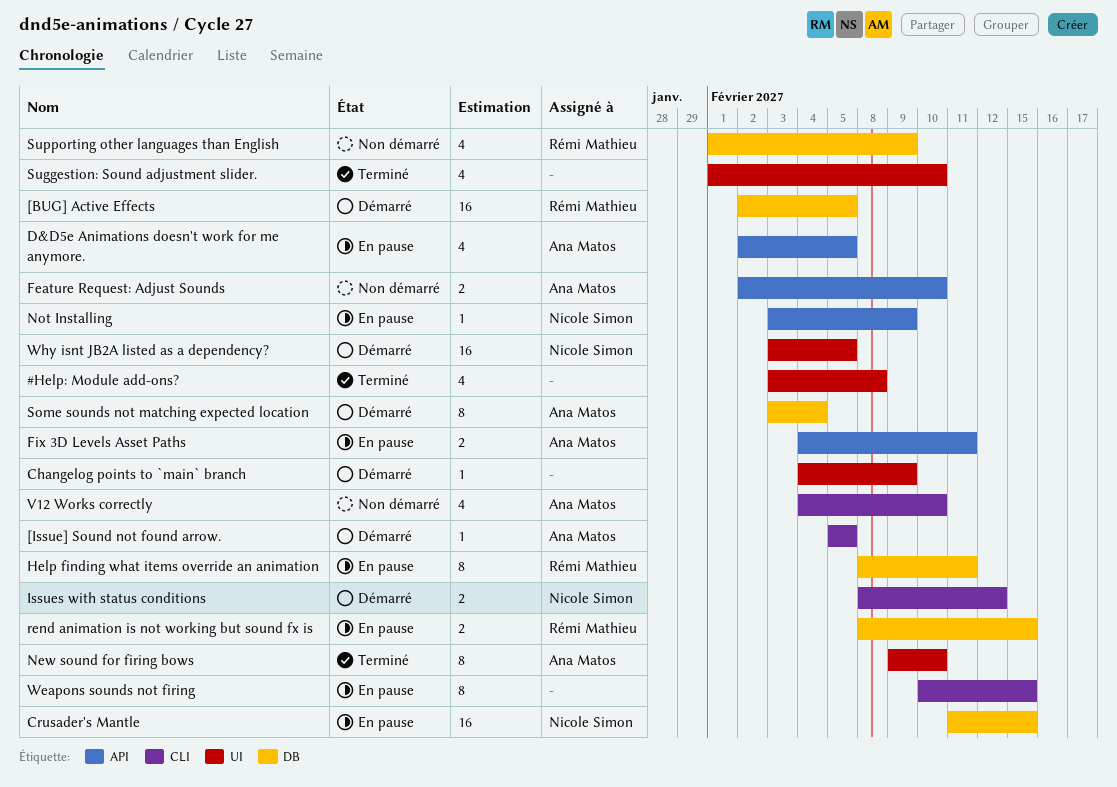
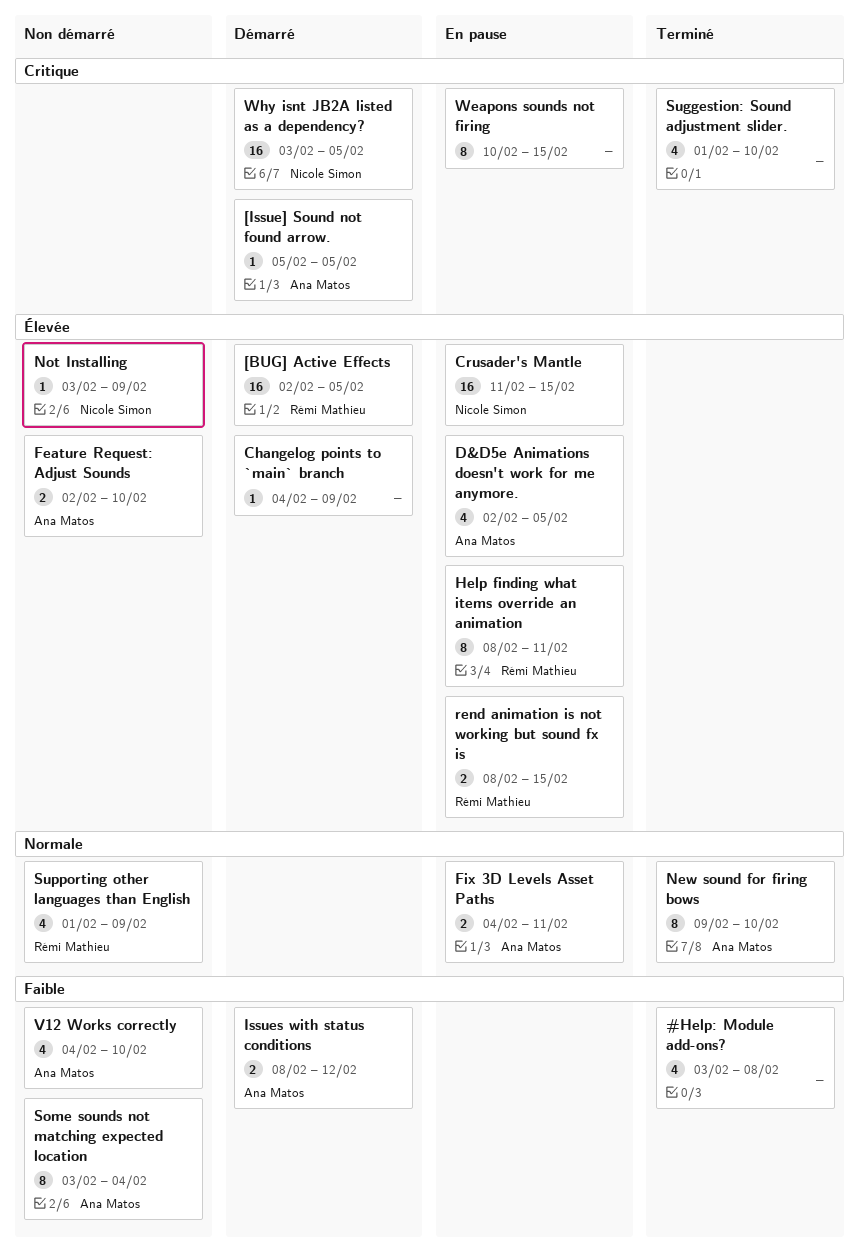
Issues with status conditions, owner: Nicole Simon -> Ana Matos
Not Installing, status: En pause -> Non démarré
Some sounds not matching expected location, status: Démarré -> Non démarré

